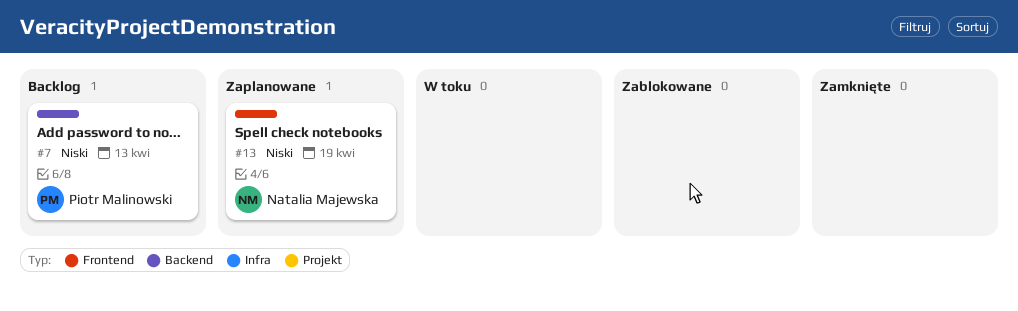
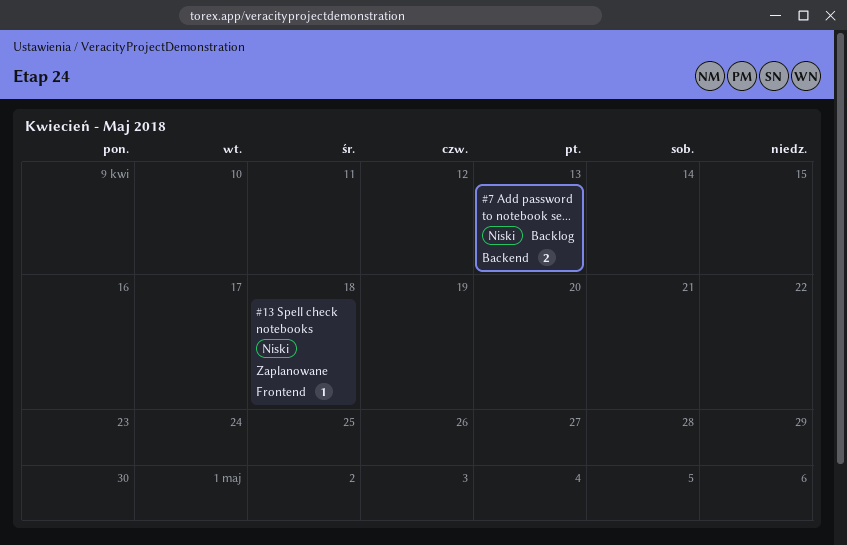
#13, due: Apr 19 -> Apr 18

